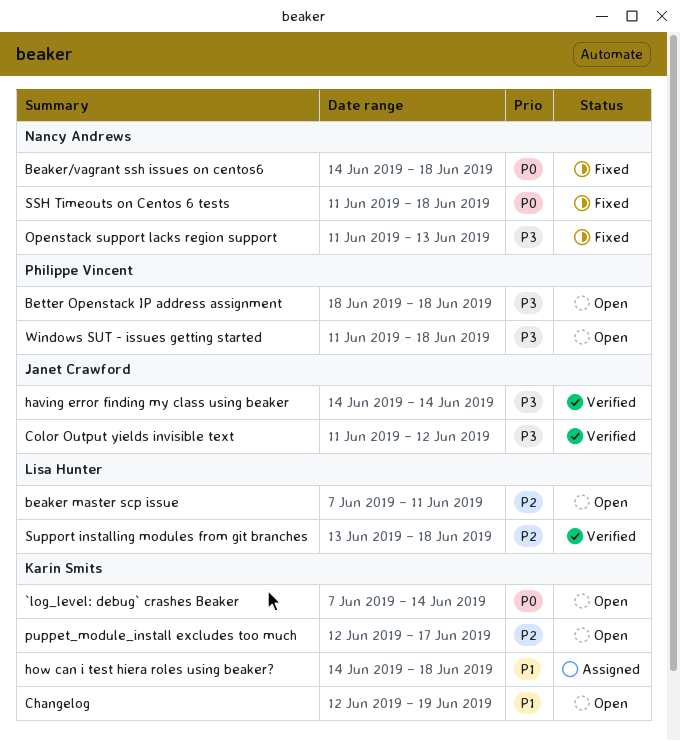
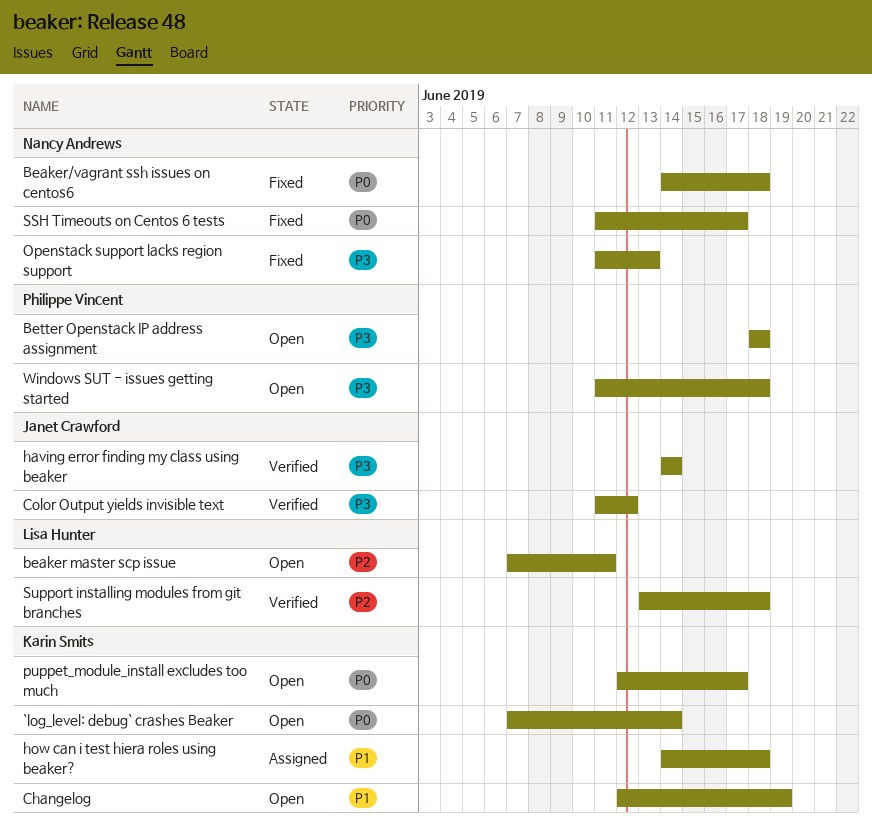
puppet_module_install excludes too much, priority: P2 -> P0
SSH Timeouts on Centos 6 tests, due: Jun 18 -> Jun 17

